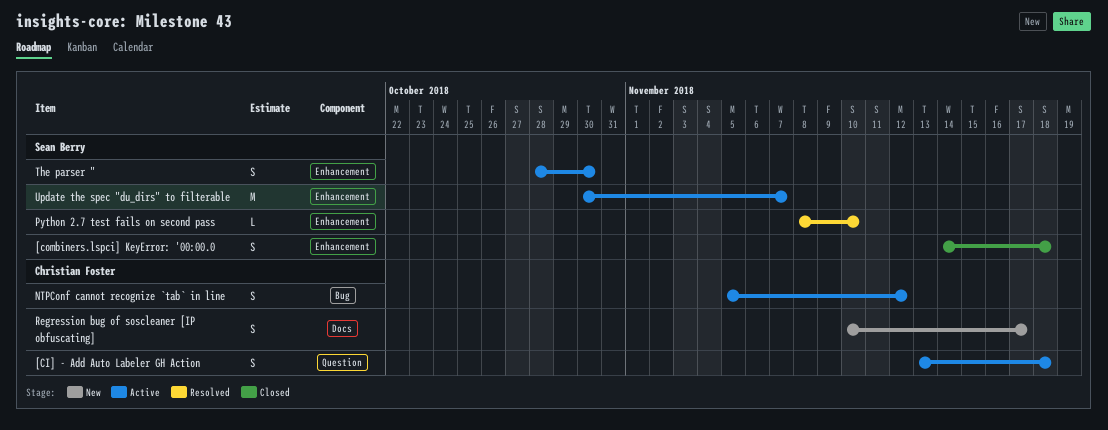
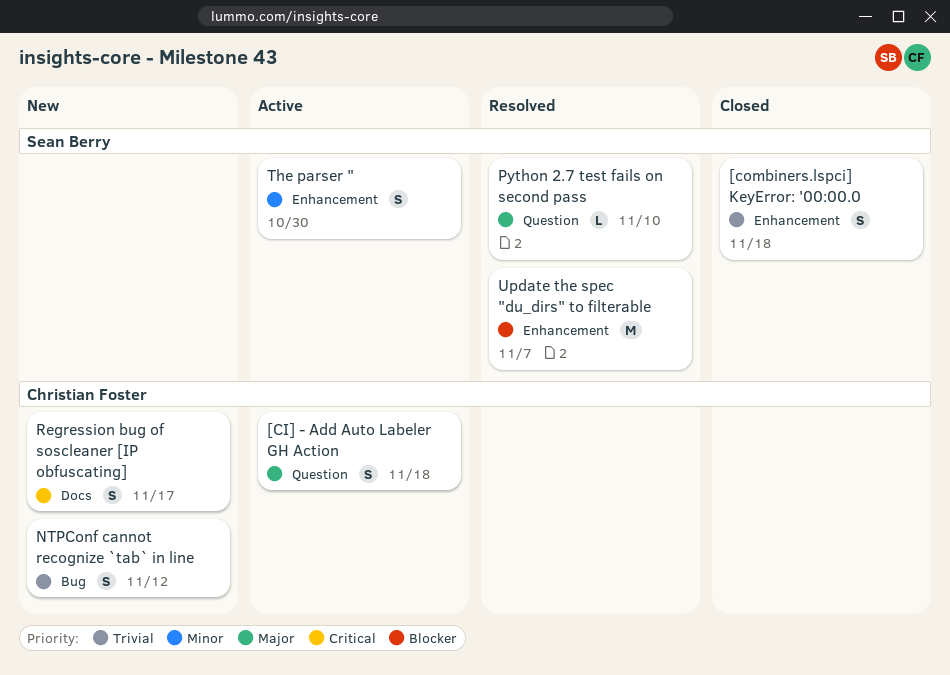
NTPConf cannot recognize `tab` in line, status: Active -> New
Python 2.7 test fails on second pass, label: Enhancement -> Question
Update the spec "du_dirs" to filterable, status: Active -> Resolved

